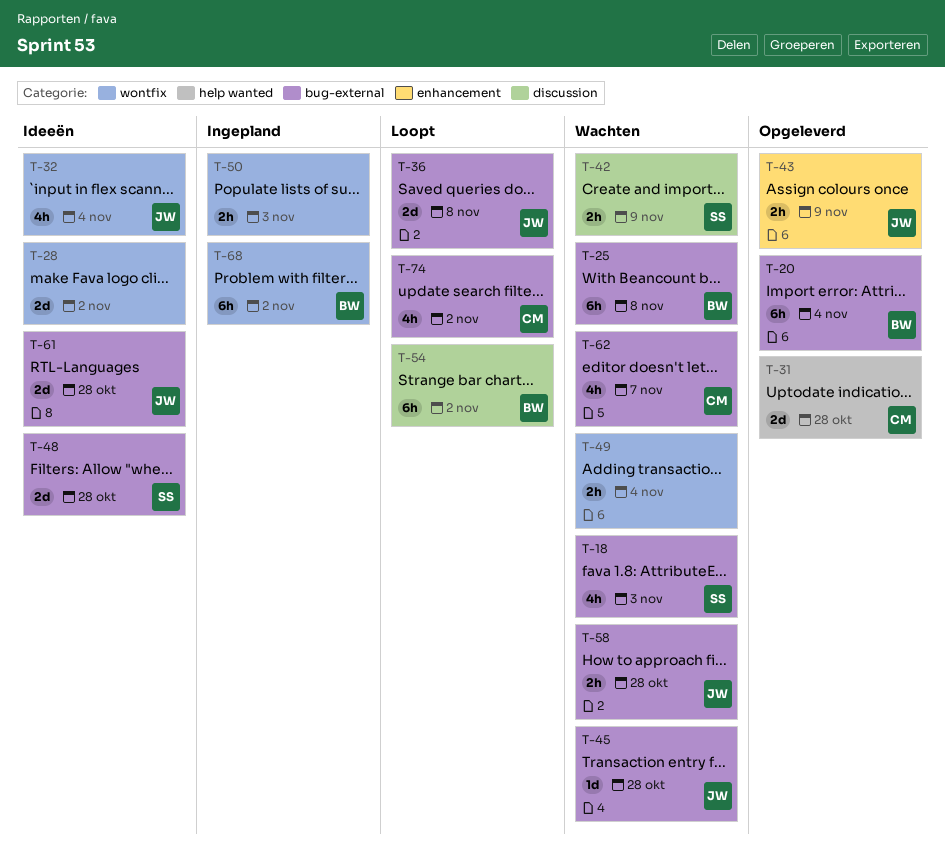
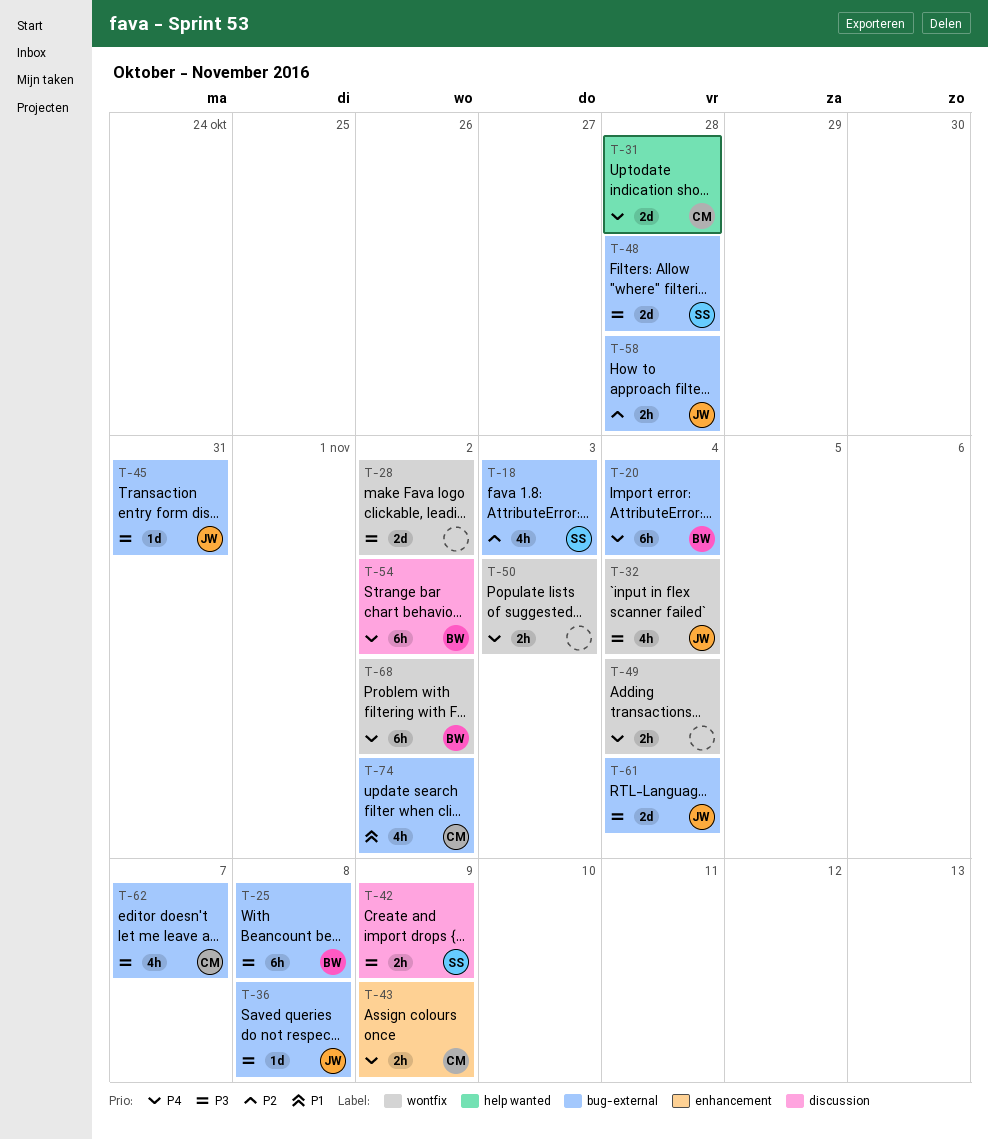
T-36, estimate: 2d -> 1d
T-43, owner: JW -> CM
T-45, due: Oct 28 -> Oct 31
T-61, due: Oct 28 -> Nov 4

